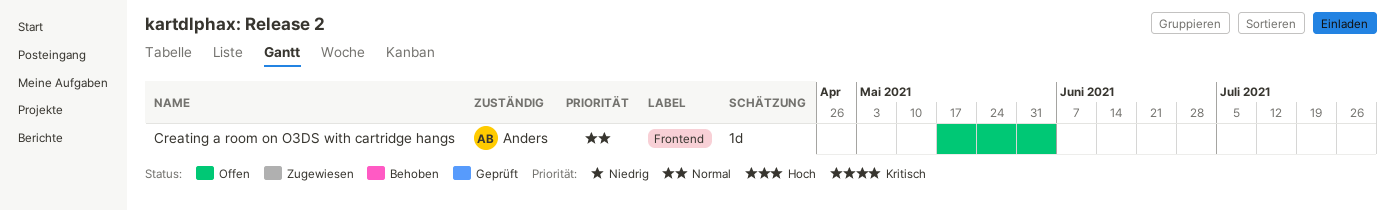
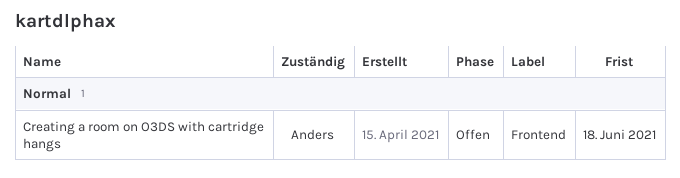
Creating a room on O3DS with cartridge hangs, due: Jun 4 -> Jun 18

